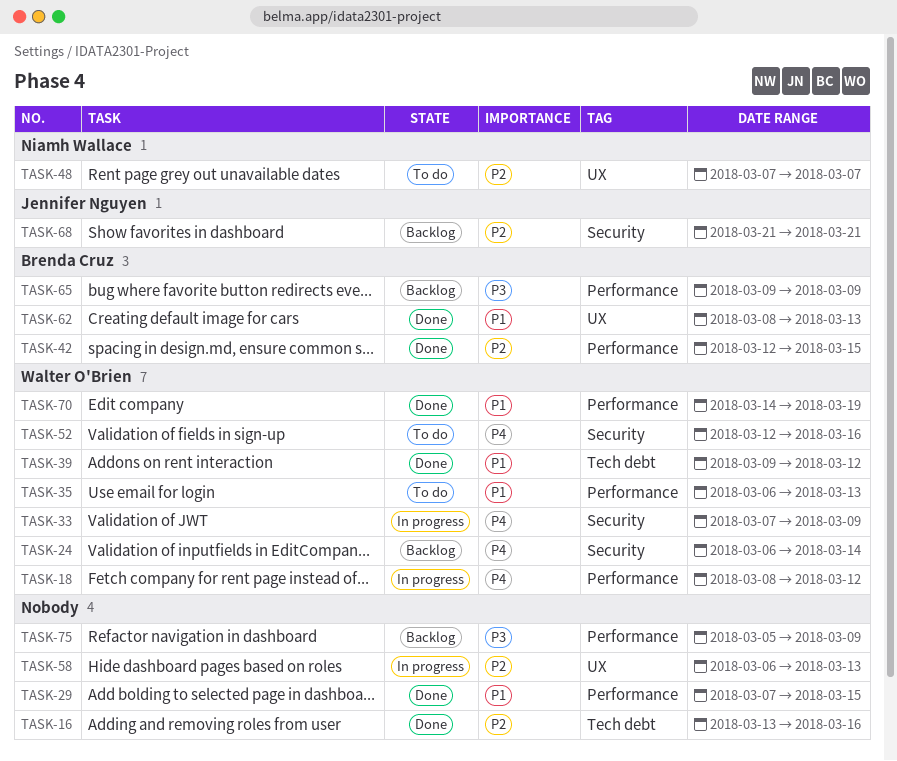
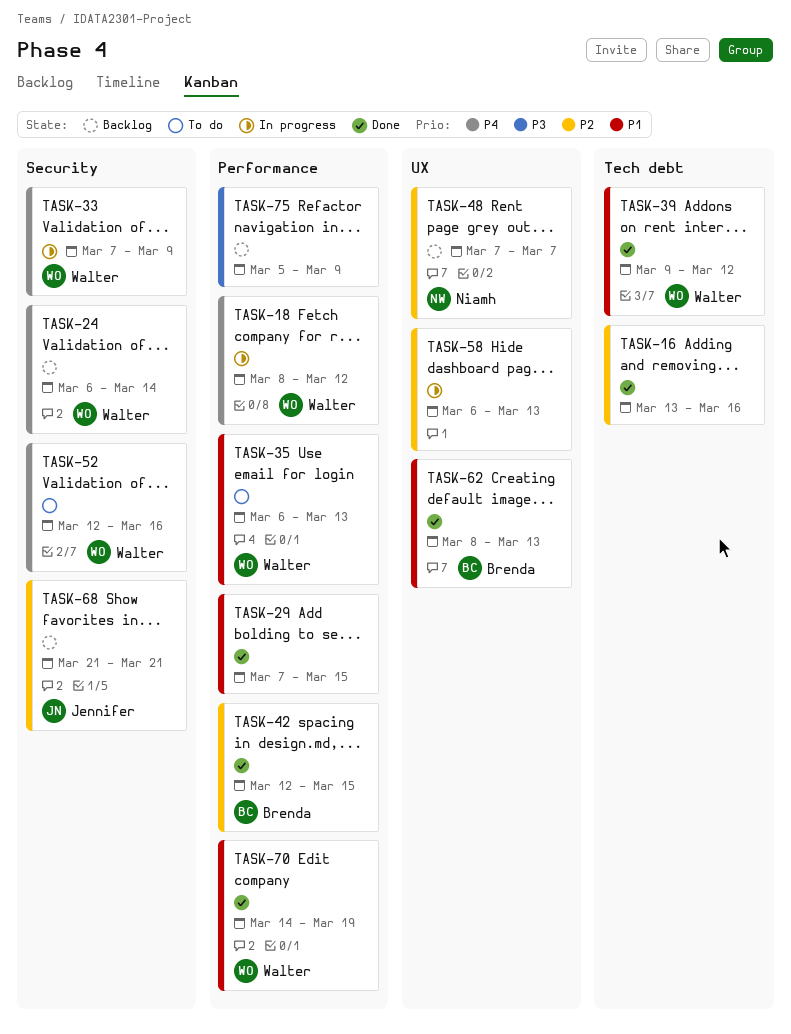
TASK-48, status: To do -> Backlog
TASK-65: present -> none

